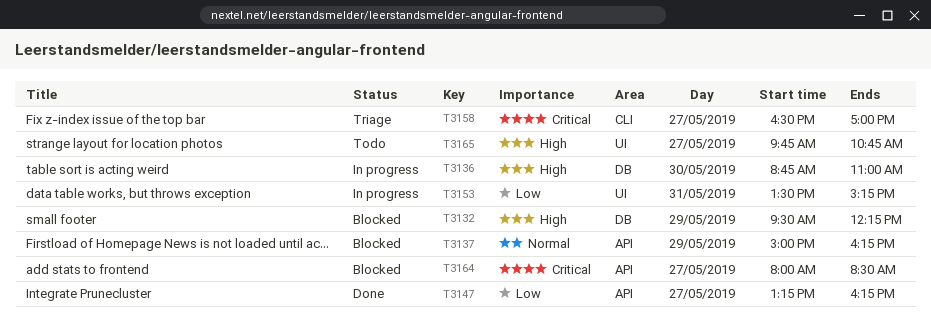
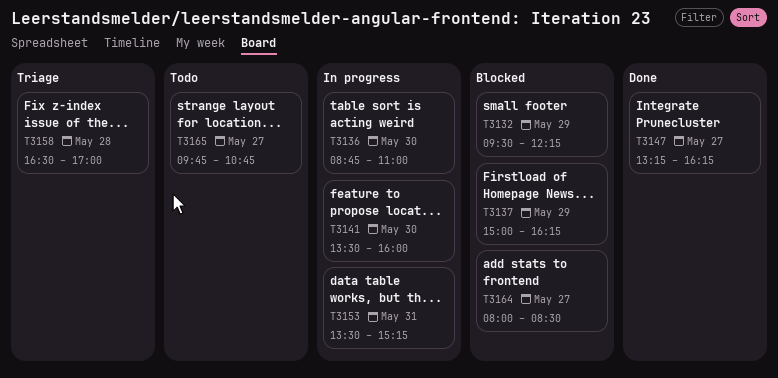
T3141: none -> present
T3158, day: May 27 -> May 28

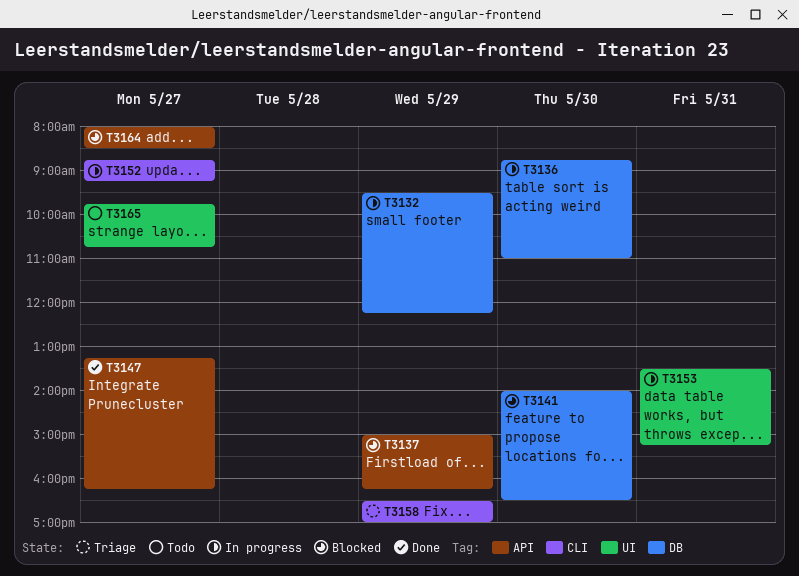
T3132, status: Blocked -> In progress
T3141, status: In progress -> Blocked
T3141, begins: 13:30 -> 14:00
T3141, ends: 16:00 -> 16:30
T3152: none -> present
T3158, day: May 28 -> May 29

